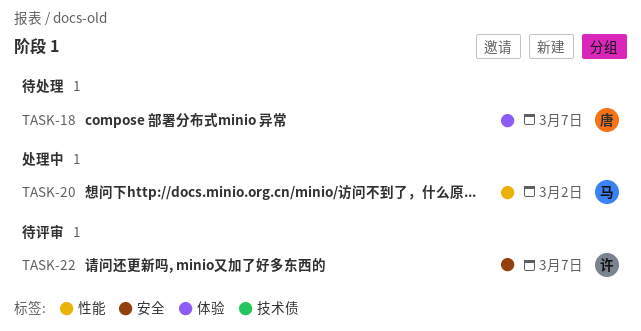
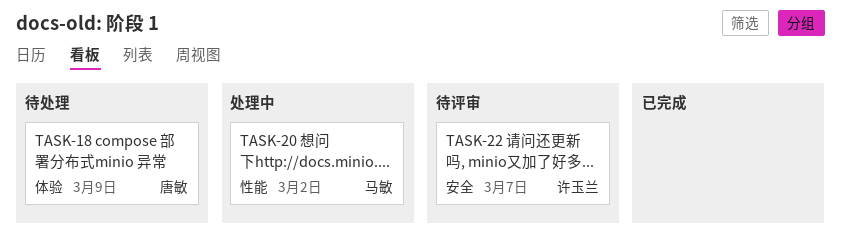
TASK-18, due: Mar 7 -> Mar 9

